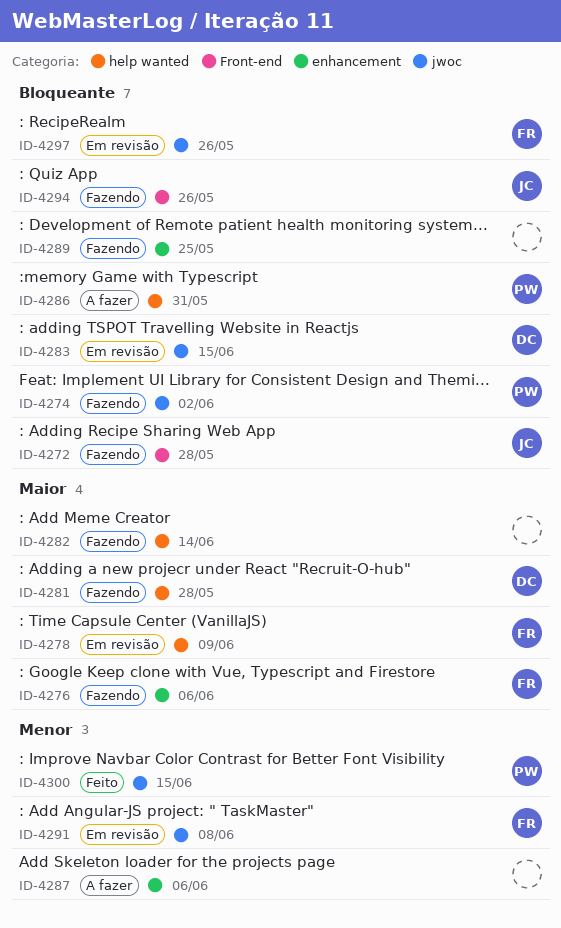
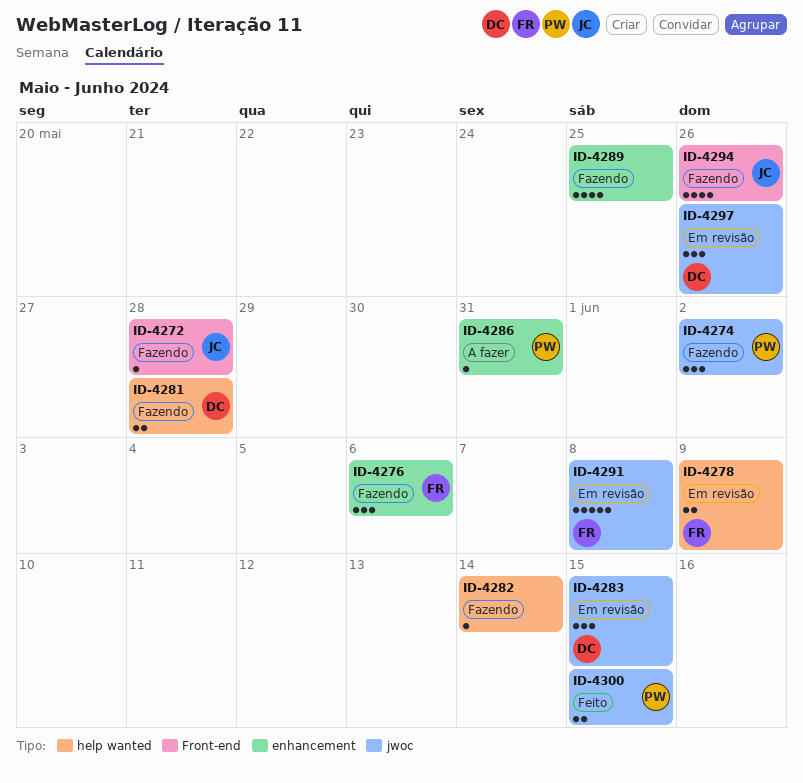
ID-4286, label: help wanted -> enhancement
ID-4287: present -> none
ID-4297, owner: FR -> DC

